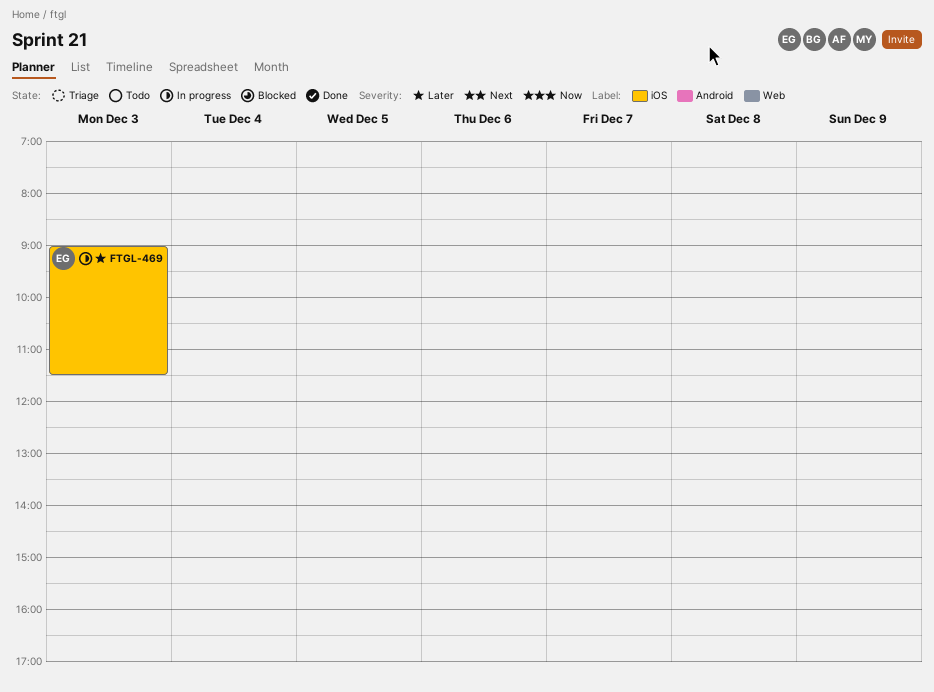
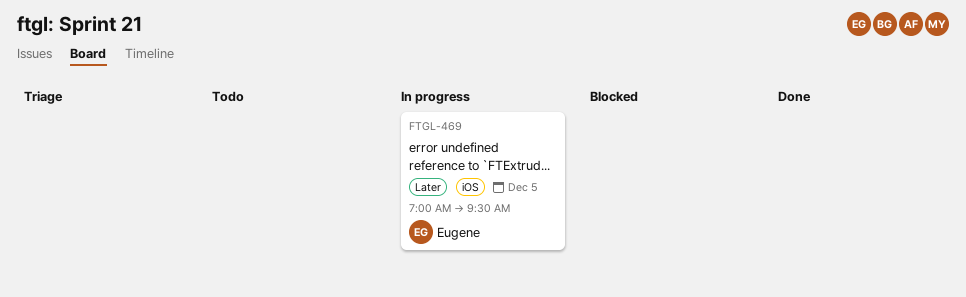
FTGL-469, day: Dec 3 -> Dec 5
FTGL-469, begins: 09:00 -> 07:00
FTGL-469, ends: 11:30 -> 09:30

